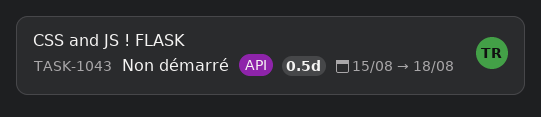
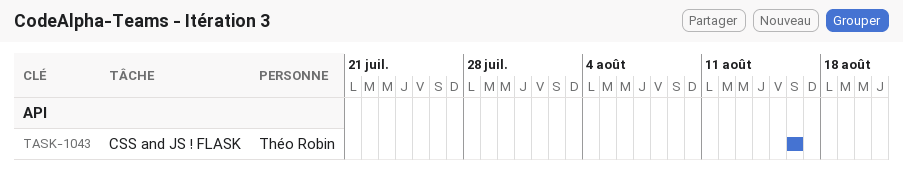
TASK-1043, start: Aug 15 -> Aug 16
TASK-1043, due: Aug 18 -> Aug 16

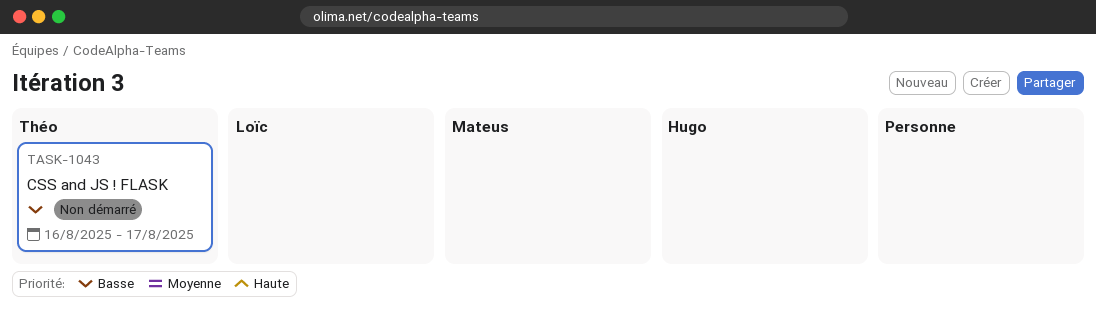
TASK-1043, due: Aug 16 -> Aug 17

